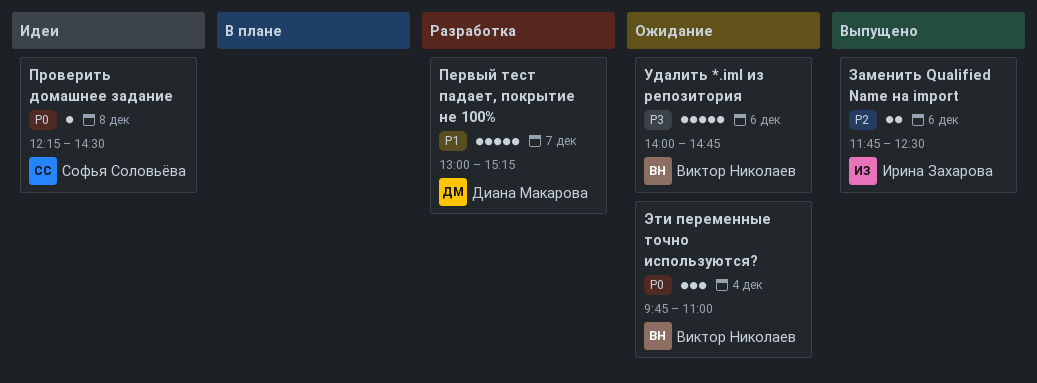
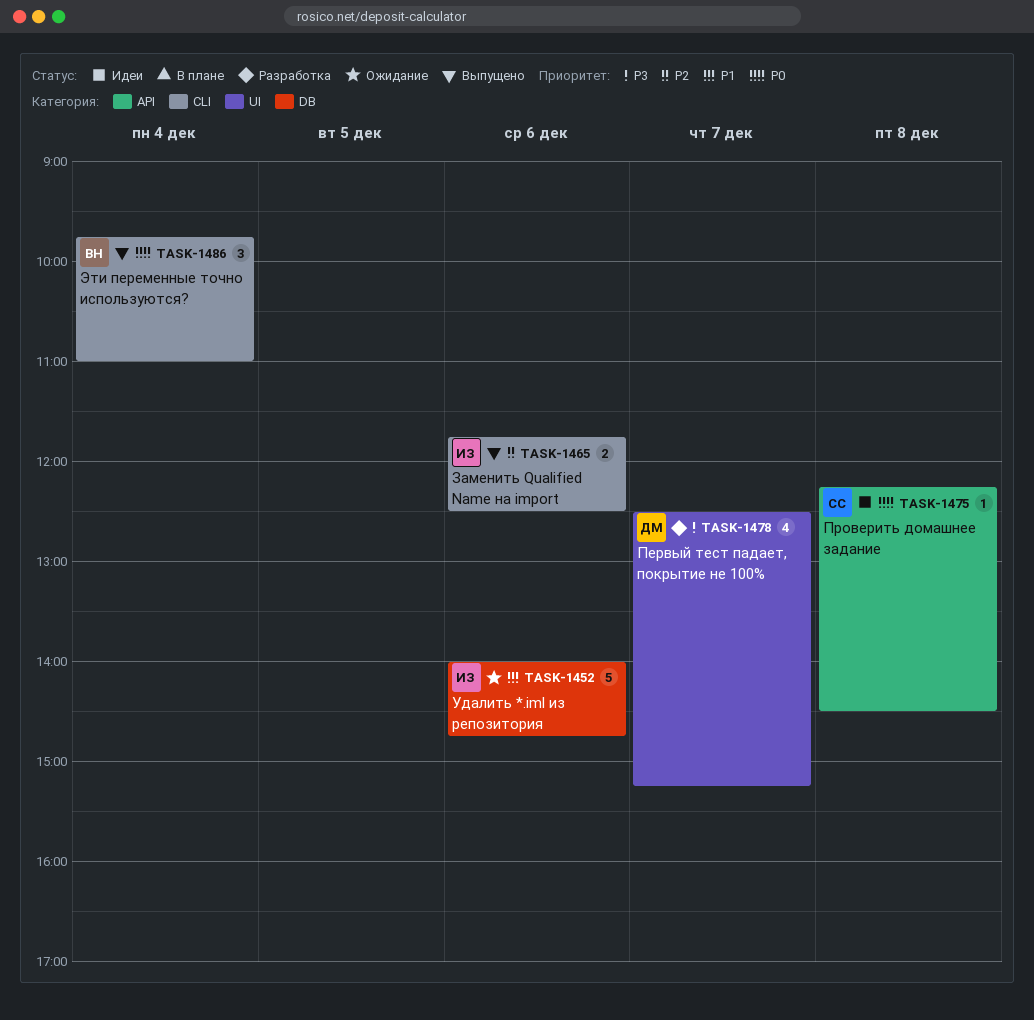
Первый тест падает, покрытие не 100%, priority: P1 -> P3
Первый тест падает, покрытие не 100%, estimate: 5 -> 4
Первый тест падает, покрытие не 100%, begins: 13:00 -> 12:30
Удалить *.iml из репозитория, owner: Виктор Николаев -> Ирина Захарова
Удалить *.iml из репозитория, priority: P3 -> P1
Эти переменные точно используются?, status: Ожидание -> Выпущено

